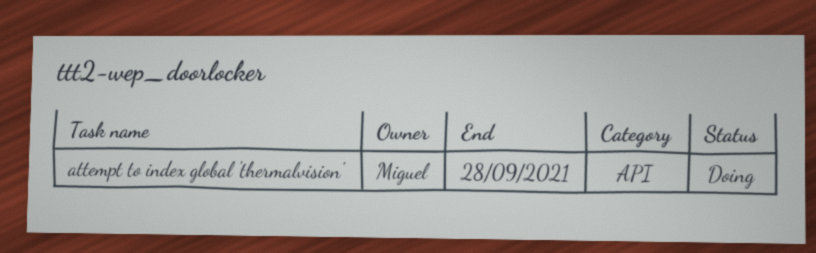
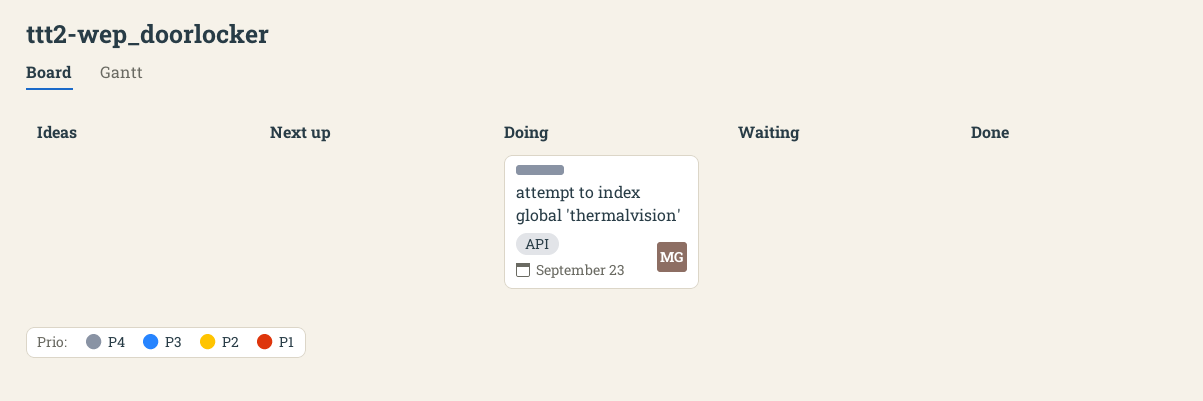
attempt to index global 'thermalvision', due: Sep 28 -> Sep 23

